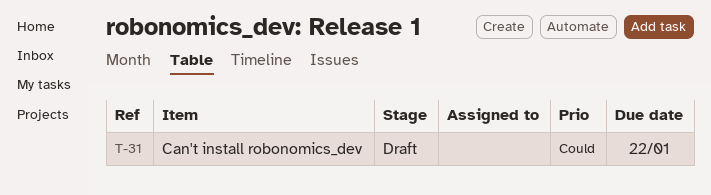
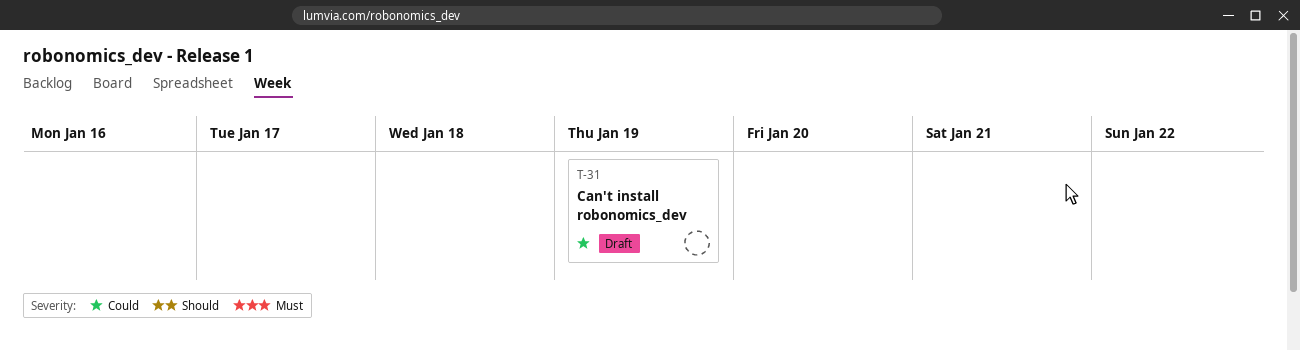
T-31, due: Jan 22 -> Jan 19

